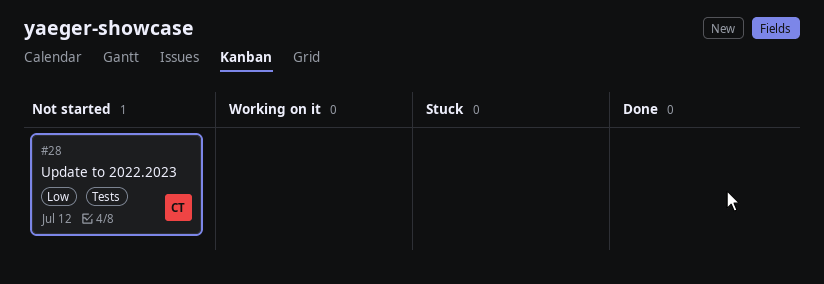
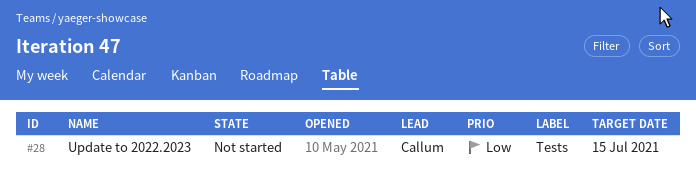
#28, due: Jul 12 -> Jul 15

